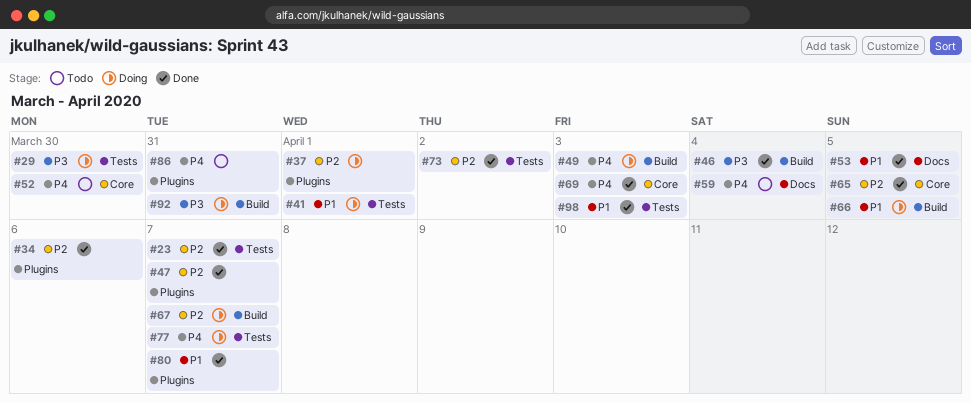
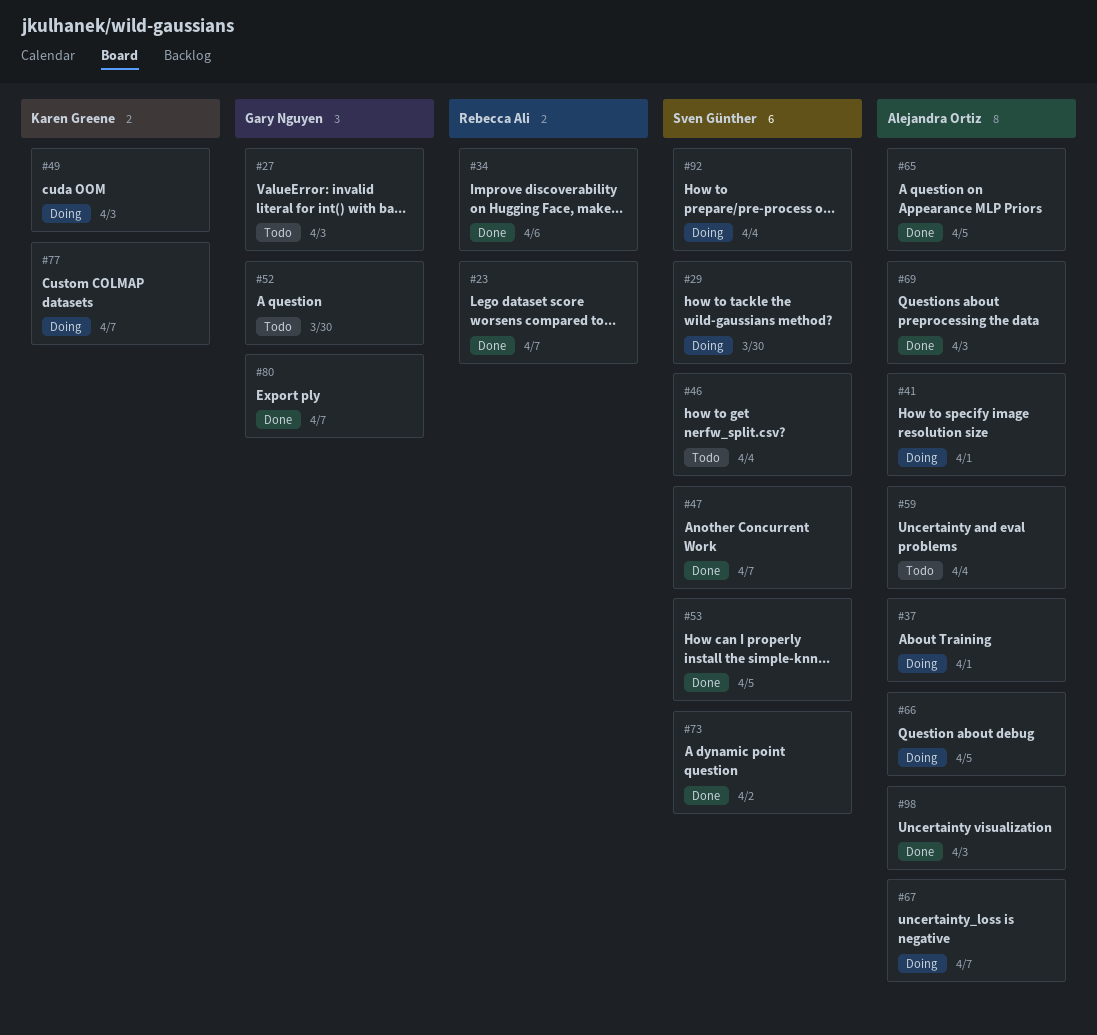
#27: none -> present
#46, status: Done -> Todo
#86: present -> none
#92, due: Mar 31 -> Apr 4

